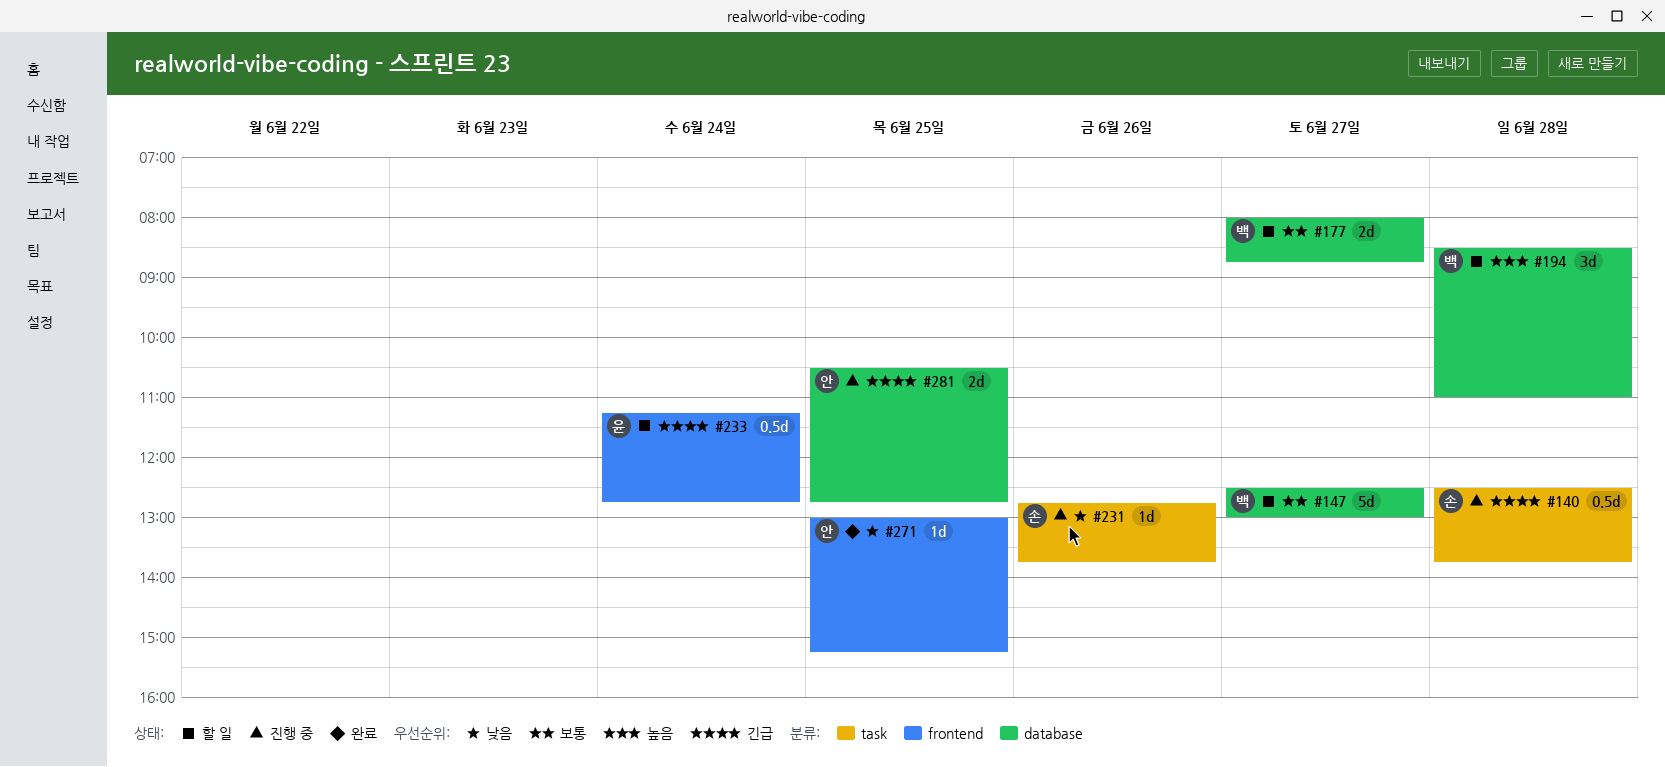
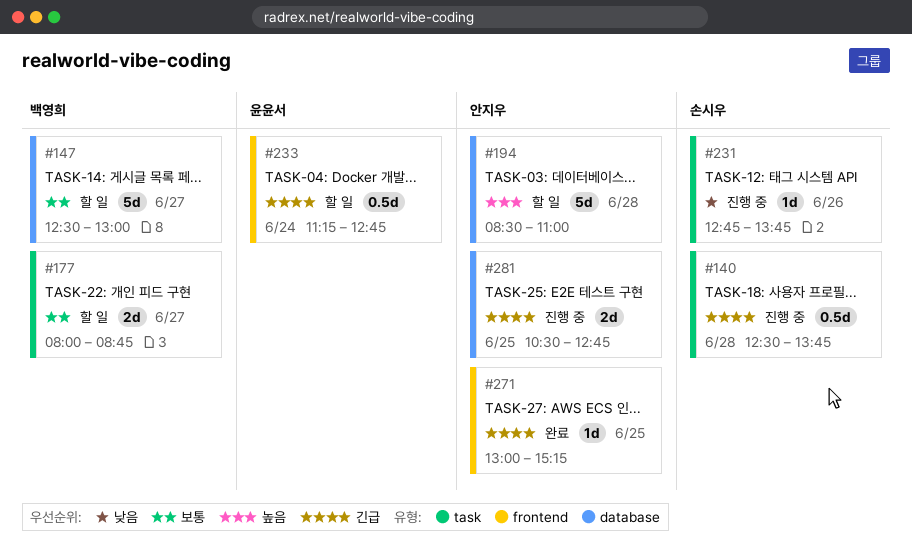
#177, label: database -> task
#194, owner: 백영희 -> 안지우
#194, estimate: 3d -> 5d
#271, priority: 낮음 -> 긴급

